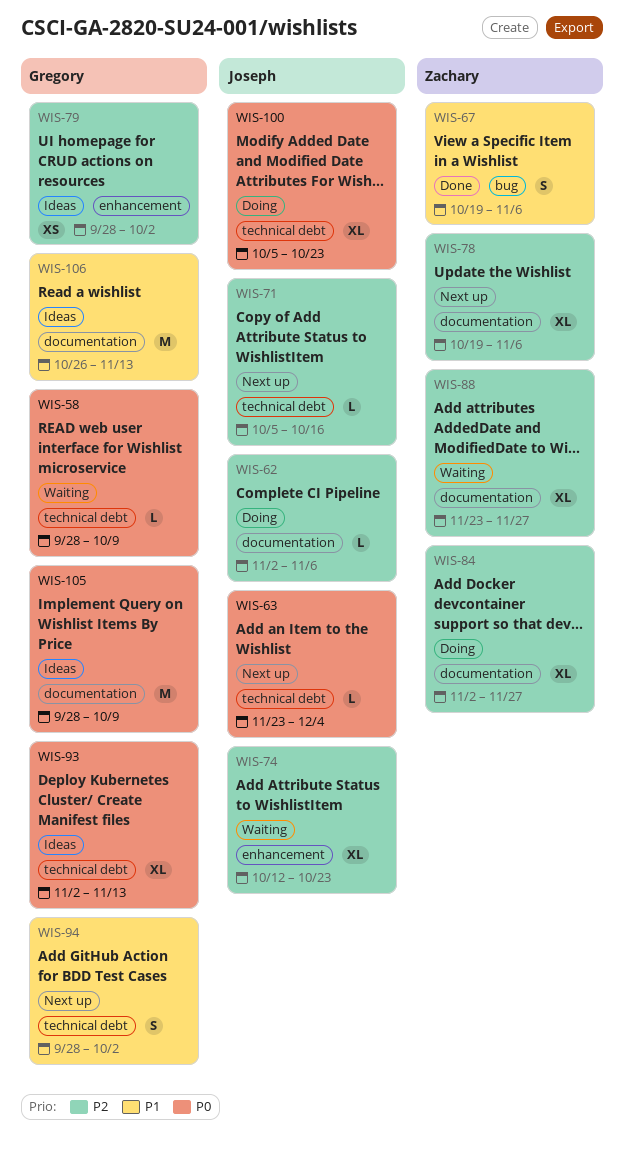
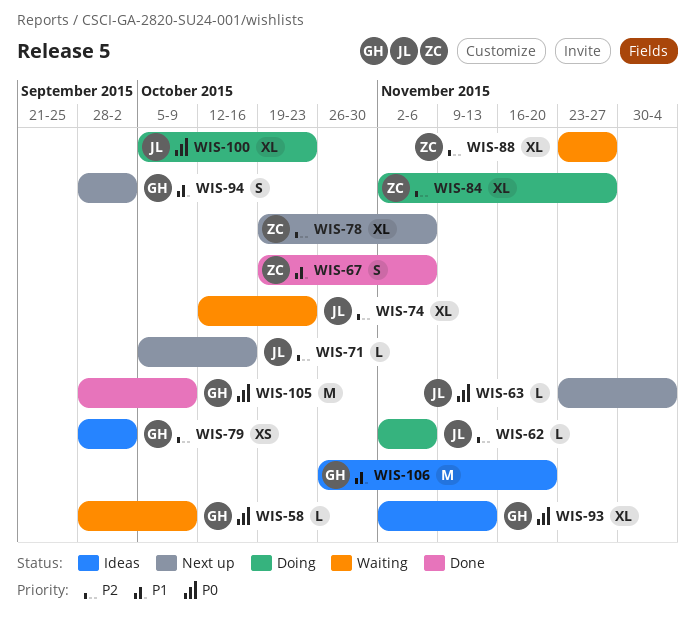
WIS-105, status: Ideas -> Done
WIS-106, due: Nov 13 -> Nov 20

